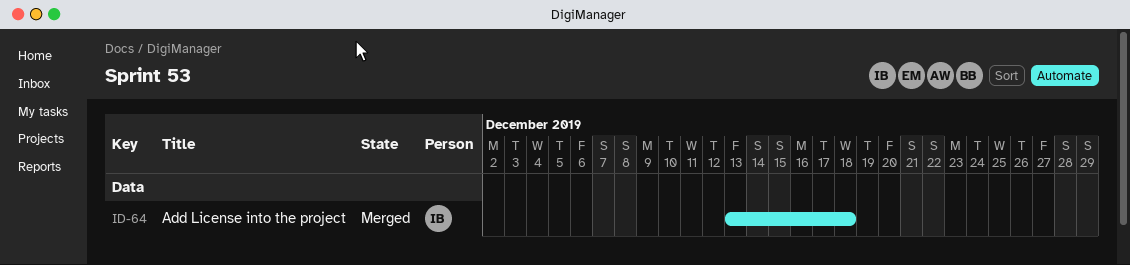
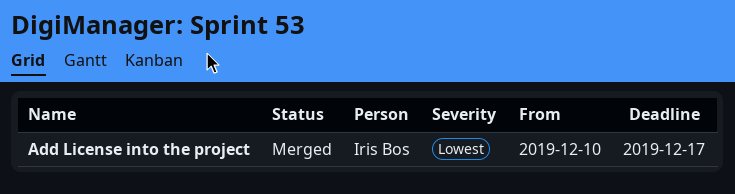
Add License into the project, start: Dec 13 -> Dec 10
Add License into the project, due: Dec 18 -> Dec 17

